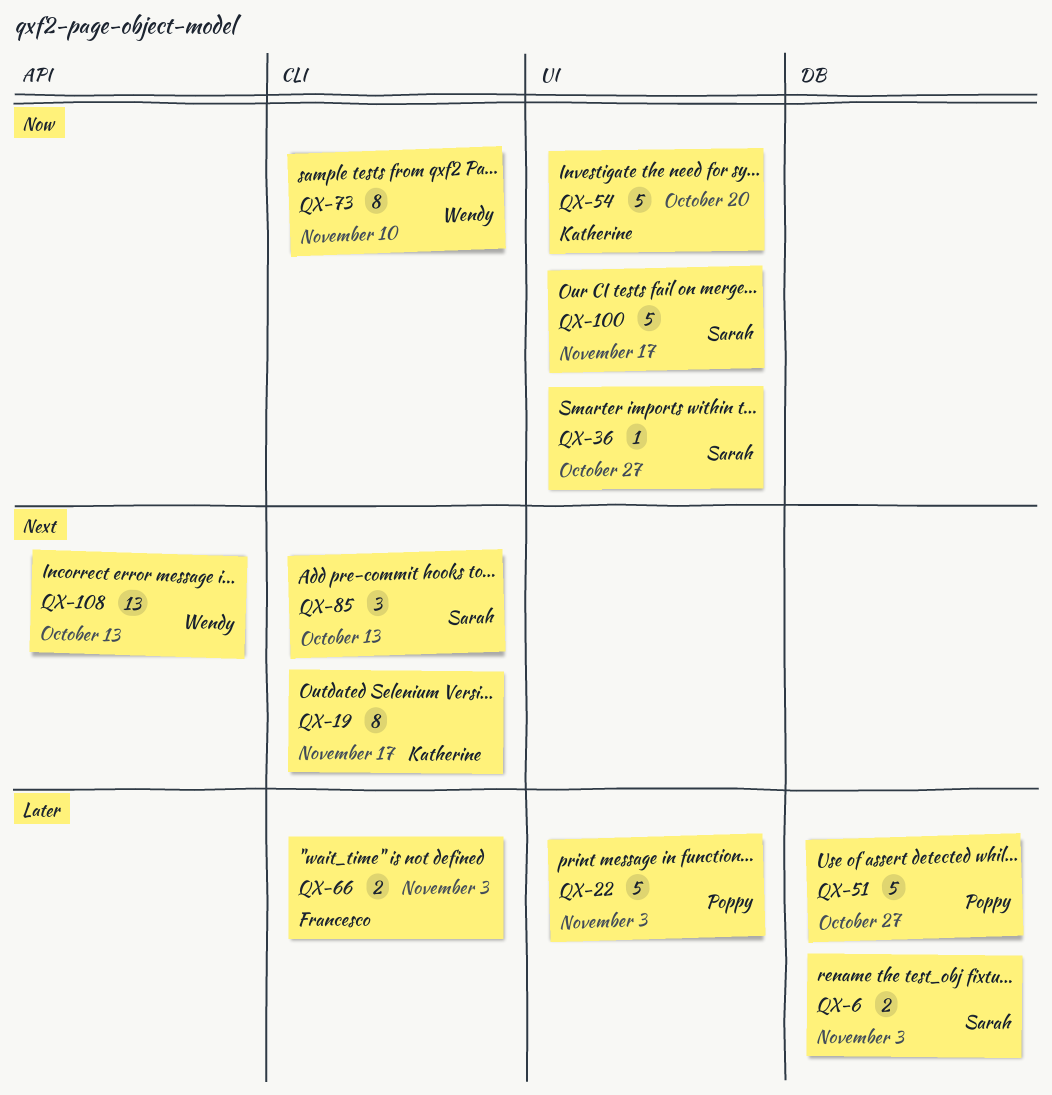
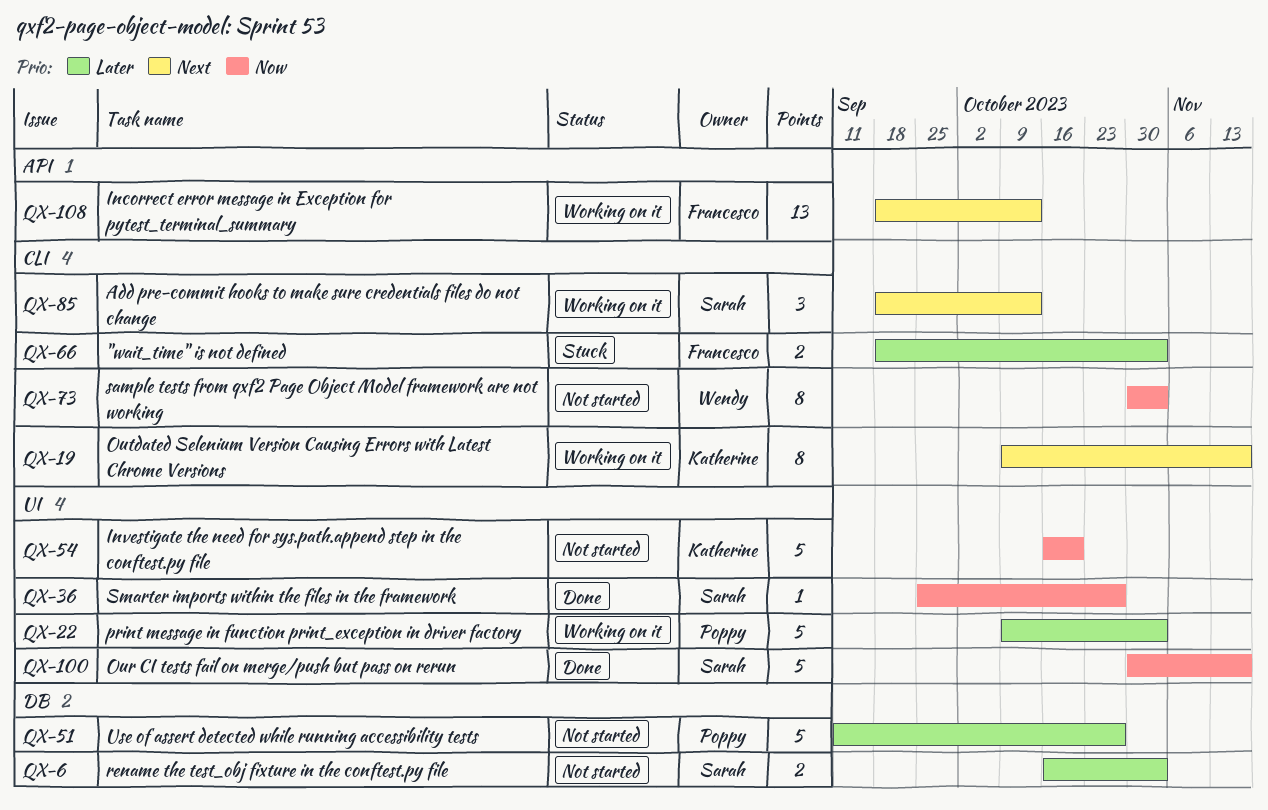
QX-73, due: Nov 10 -> Nov 3
QX-108, owner: Wendy -> Francesco

